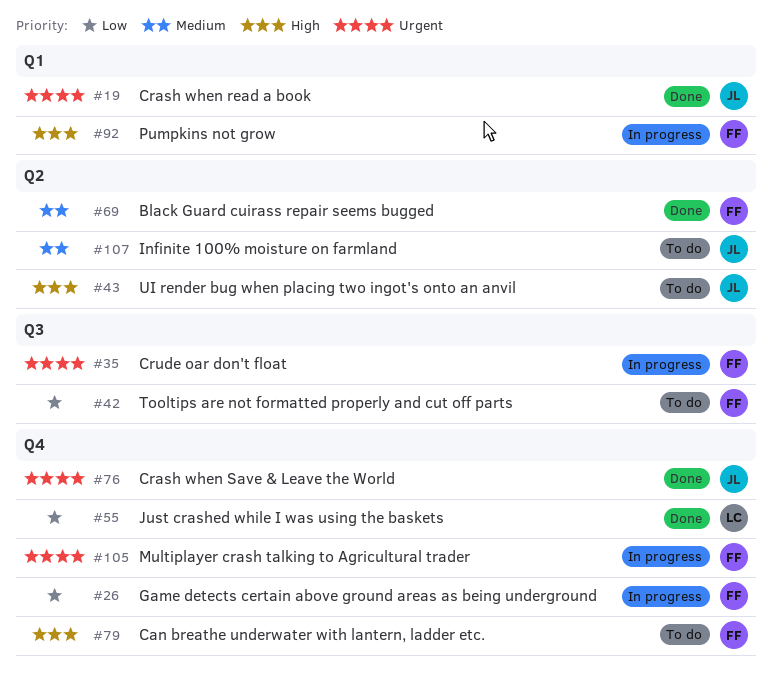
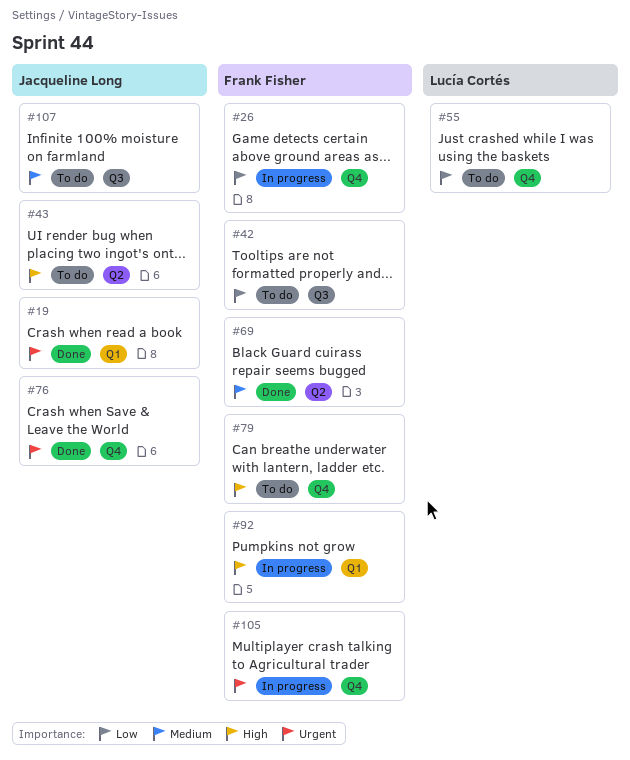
#35: present -> none
#55, status: Done -> To do
#107, label: Q2 -> Q3

